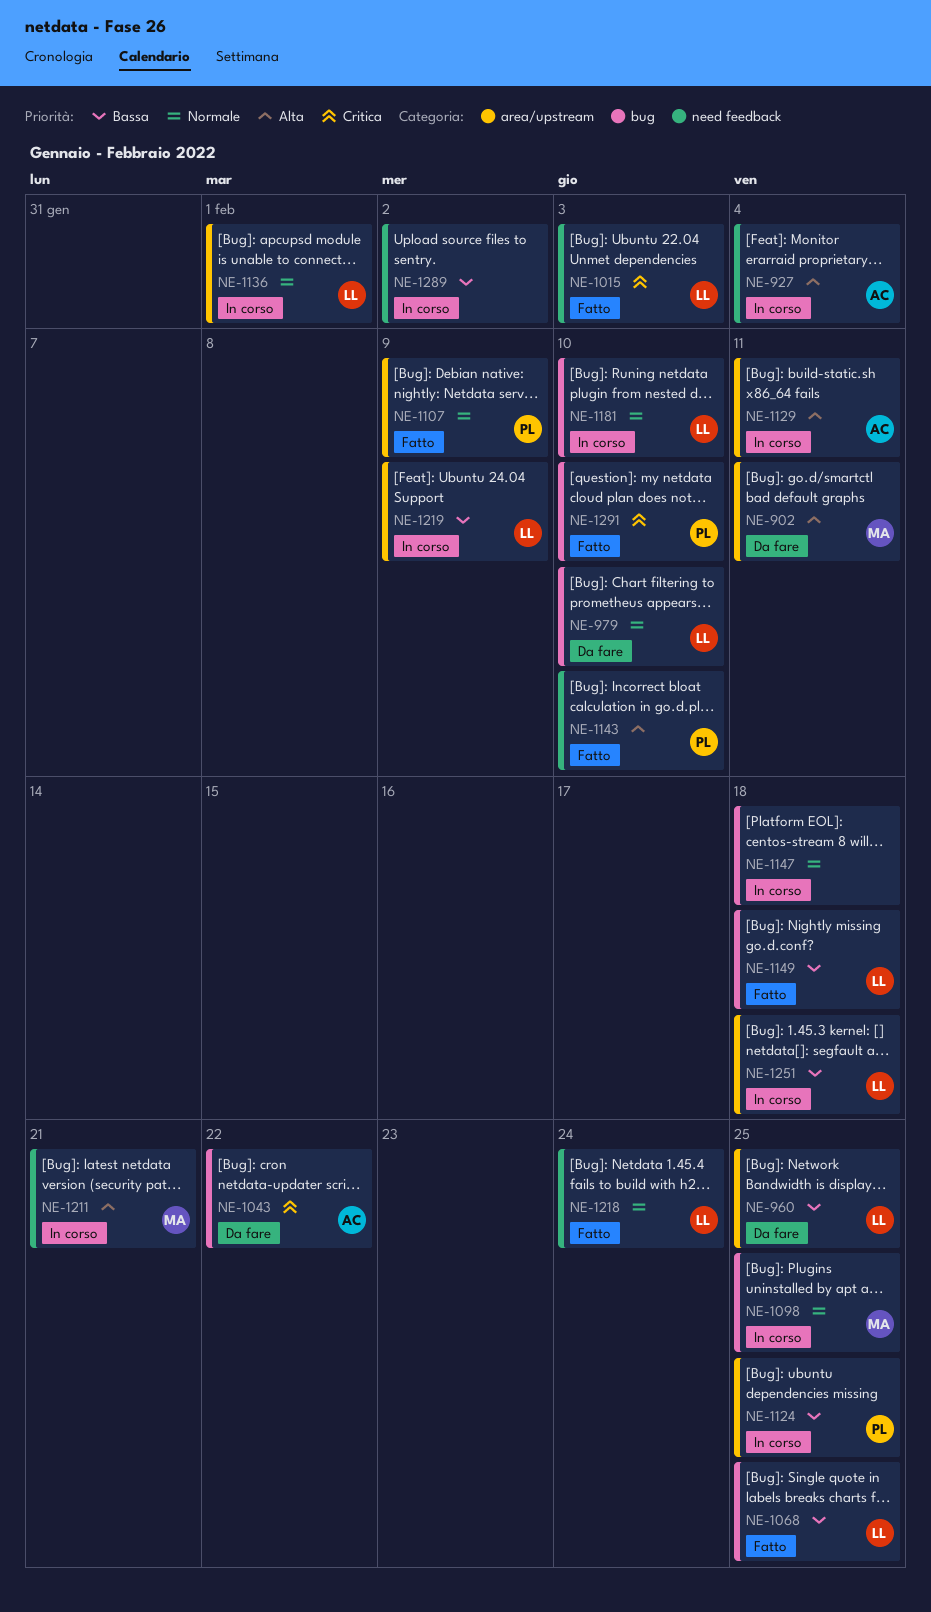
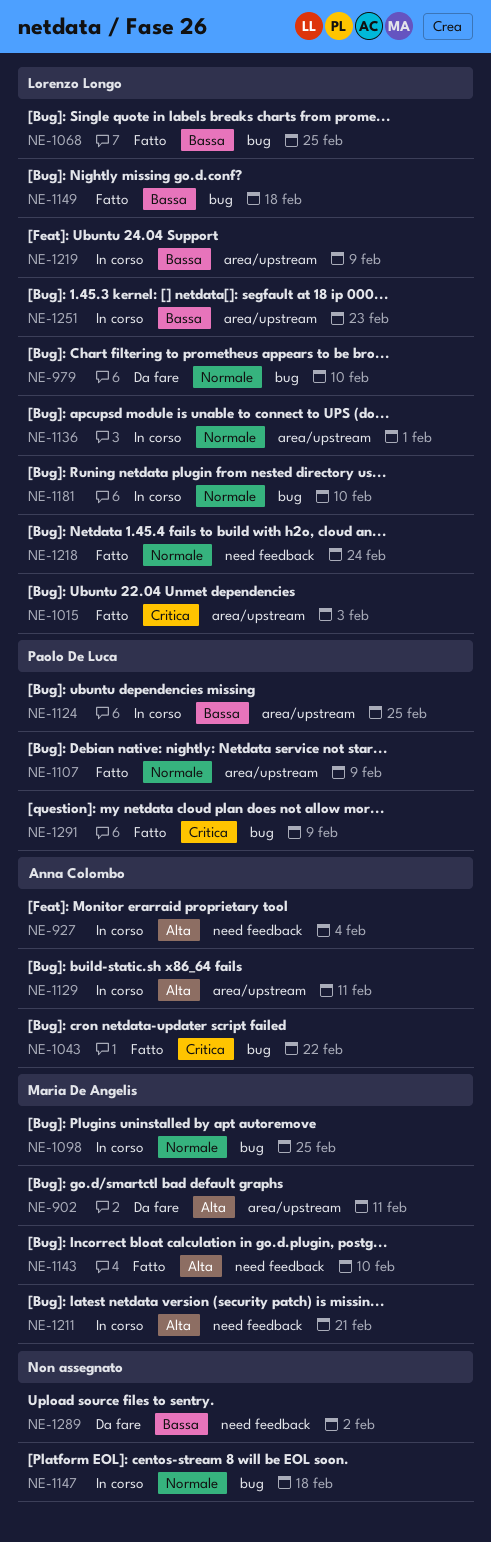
NE-960: present -> none
NE-1015, label: need feedback -> area/upstream
NE-1043, status: Da fare -> Fatto
NE-1143, owner: Paolo De Luca -> Maria De Angelis
NE-1251, due: Feb 18 -> Feb 23
NE-1289, status: In corso -> Da fare
NE-1291, due: Feb 10 -> Feb 9

